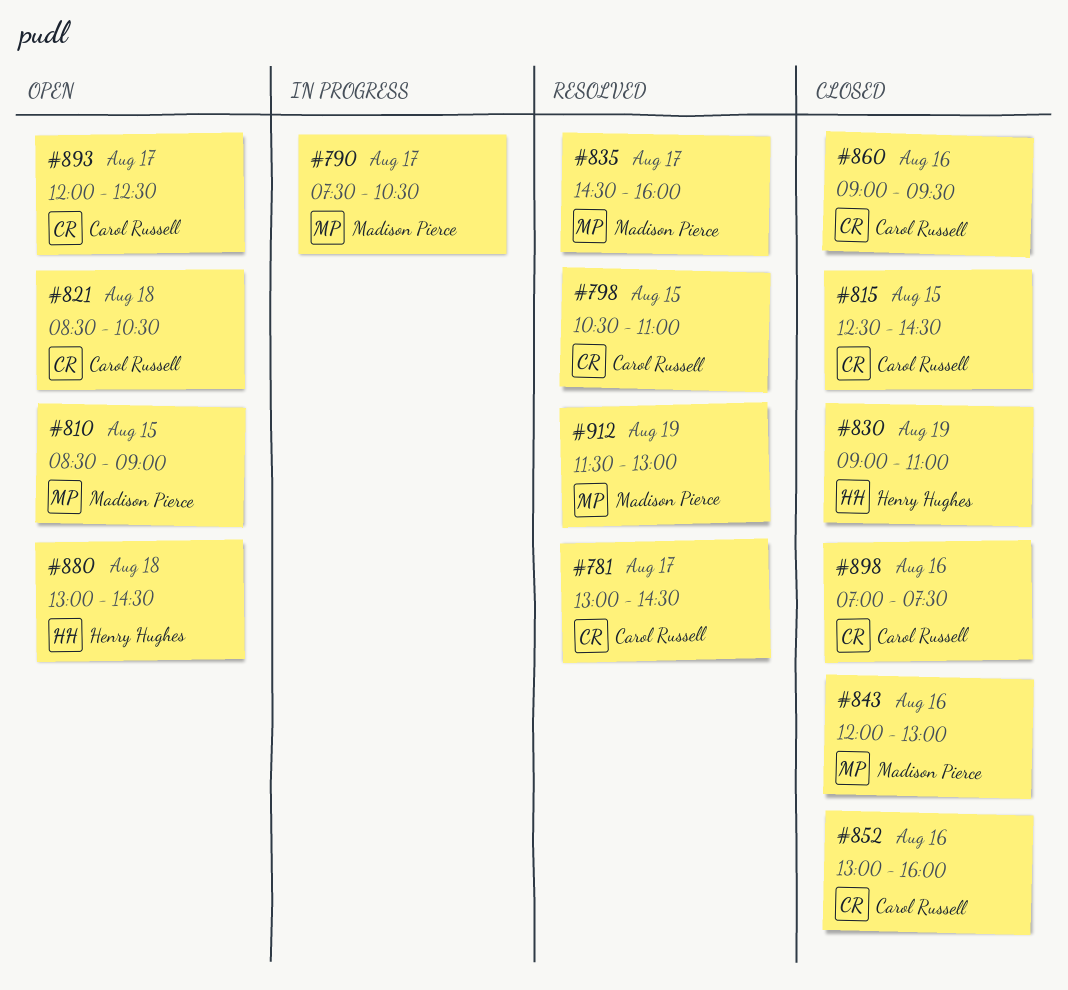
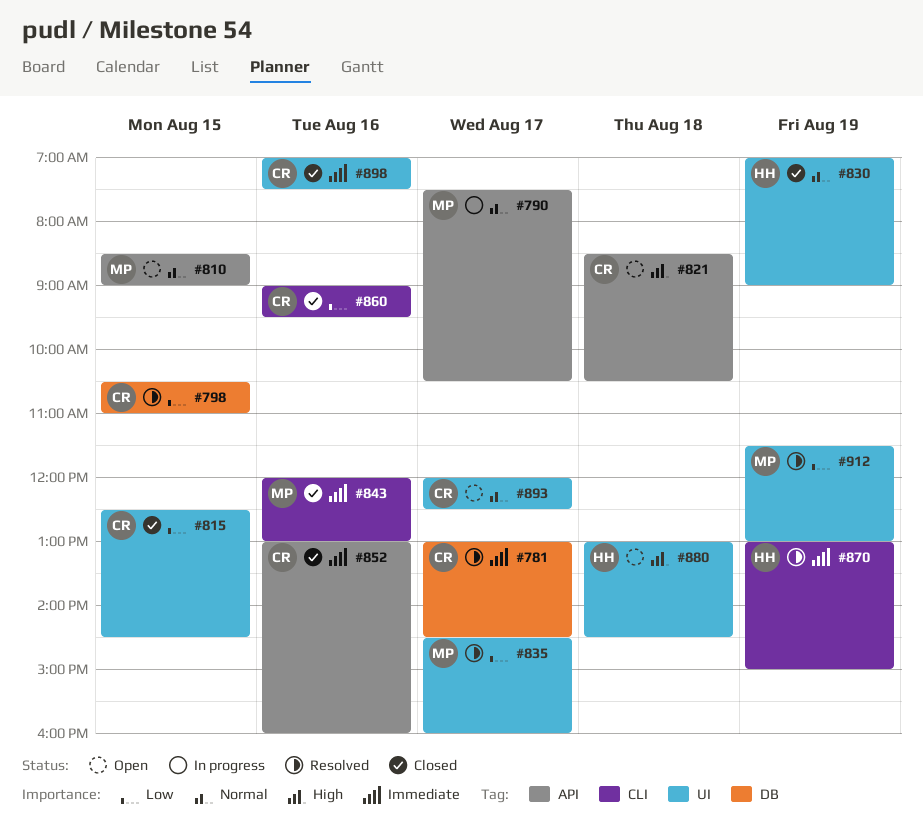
#830, begins: 09:00 -> 07:00
#830, ends: 11:00 -> 09:00
#870: none -> present

